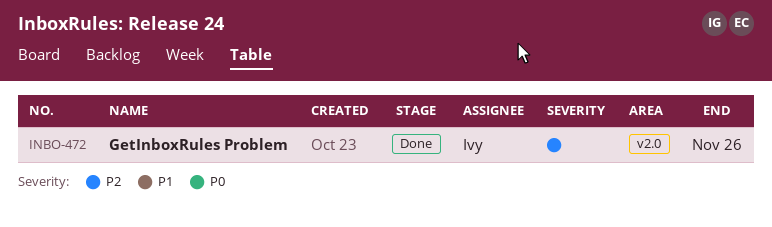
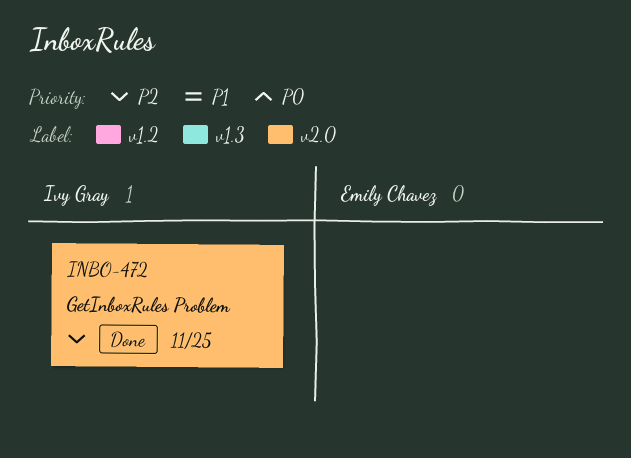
INBO-472, due: Nov 26 -> Nov 25

